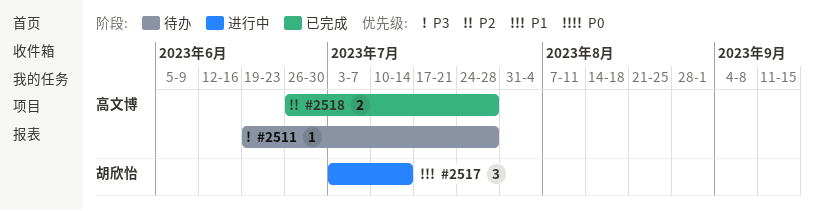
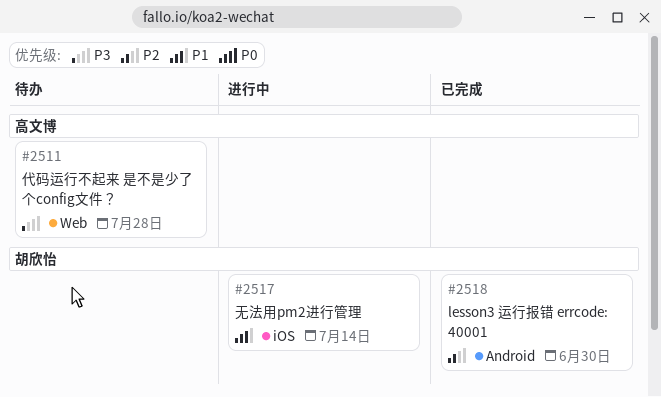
#2518, owner: 高文博 -> 胡欣怡
#2518, due: Jul 28 -> Jun 30

